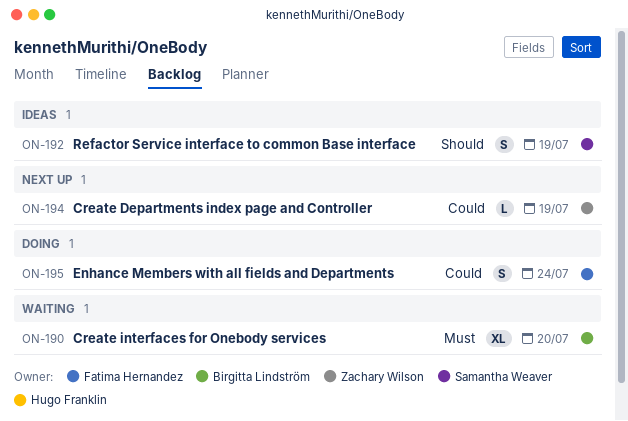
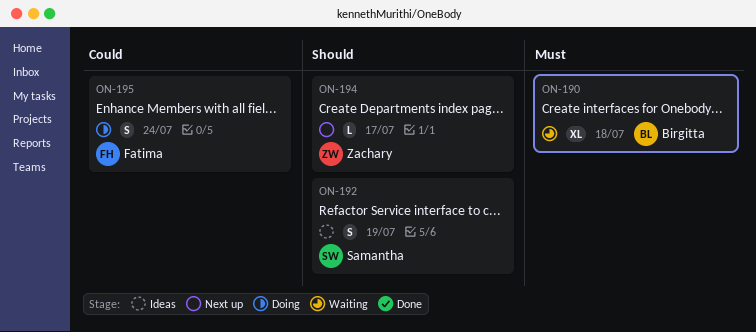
ON-190, due: Jul 20 -> Jul 18
ON-194, priority: Could -> Should
ON-194, due: Jul 19 -> Jul 17

